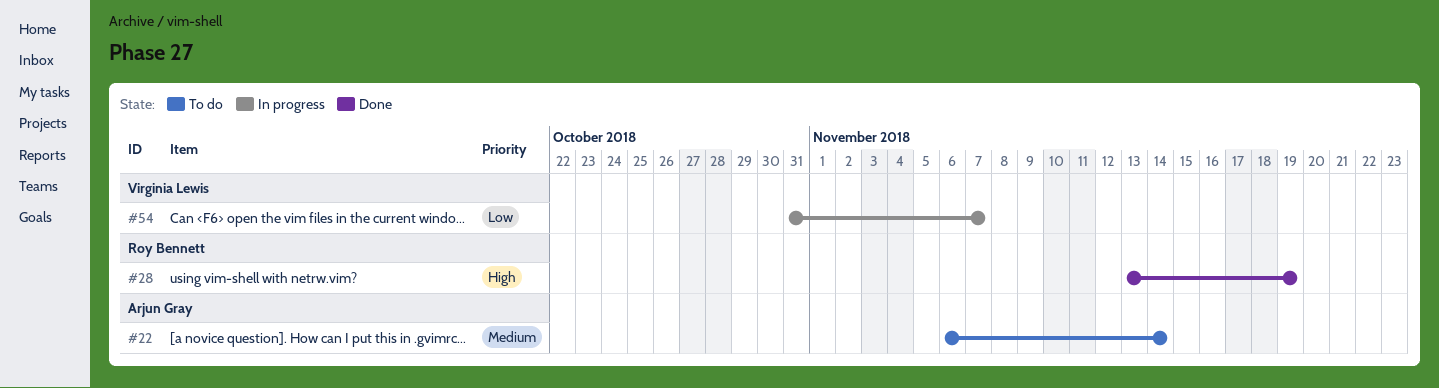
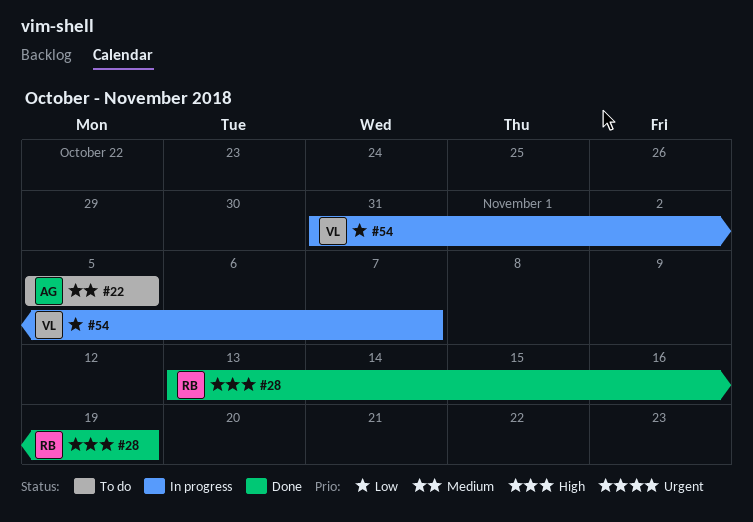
#22, start: Nov 6 -> Nov 5
#22, due: Nov 14 -> Nov 5

